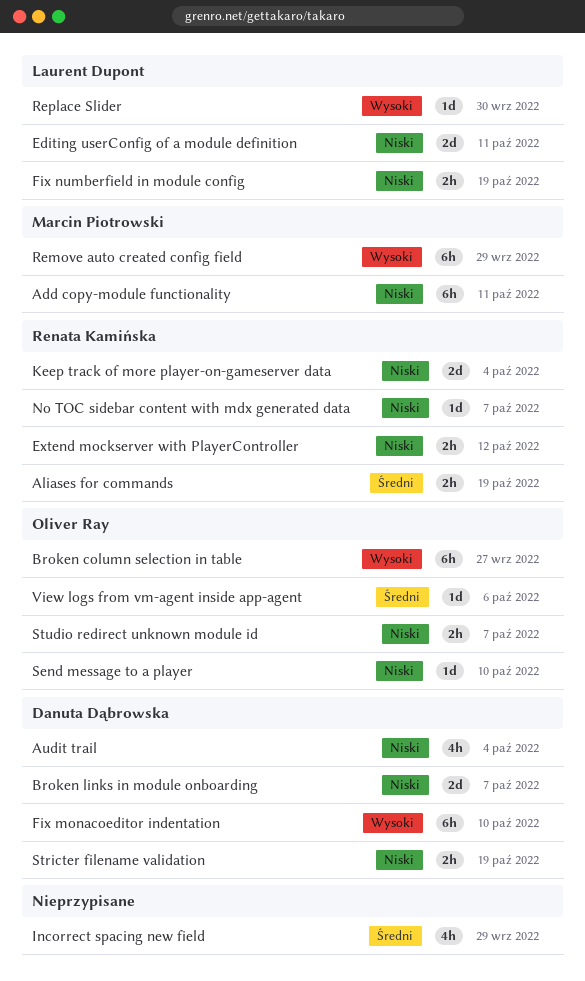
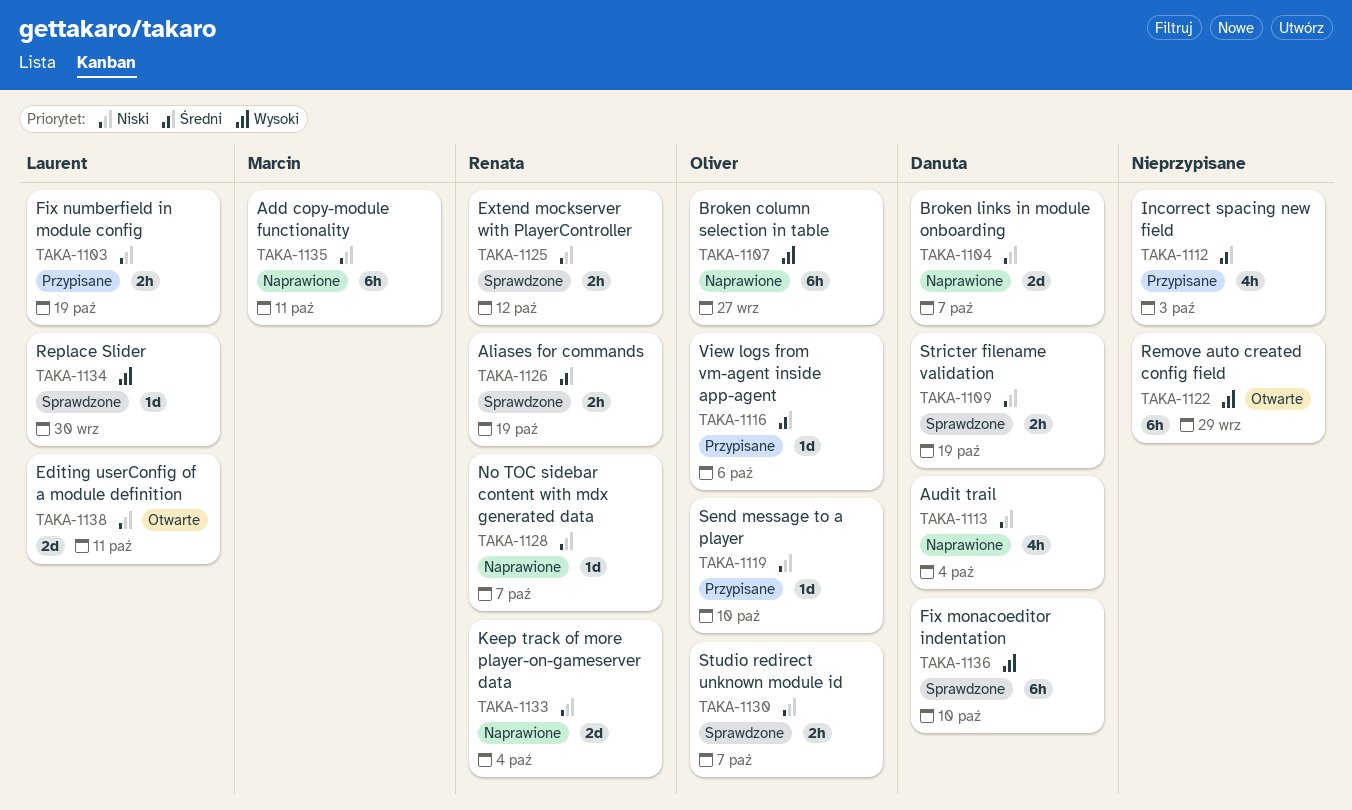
Incorrect spacing new field, due: Sep 29 -> Oct 3
Remove auto created config field, owner: Marcin Piotrowski -> none

